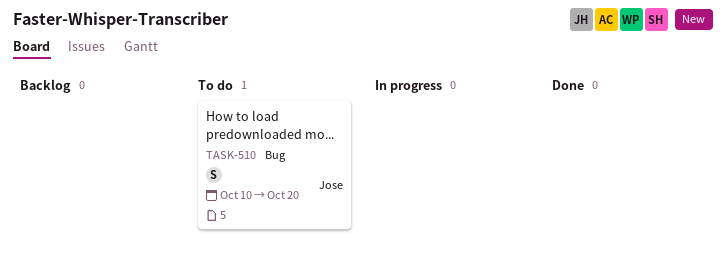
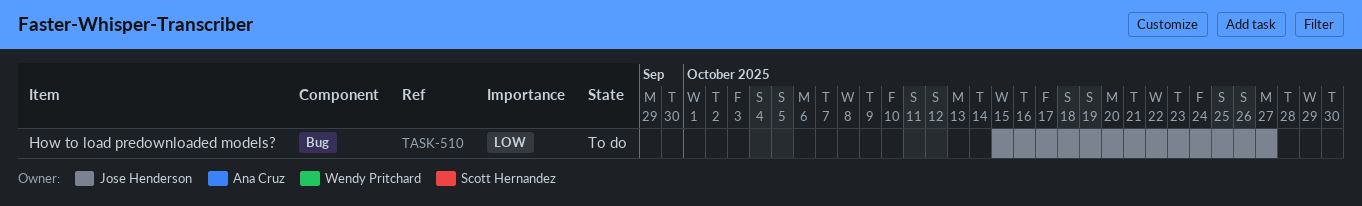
TASK-510, start: Oct 10 -> Oct 15
TASK-510, due: Oct 20 -> Oct 27

